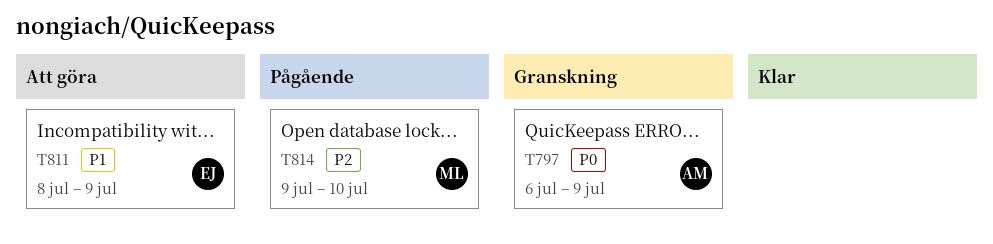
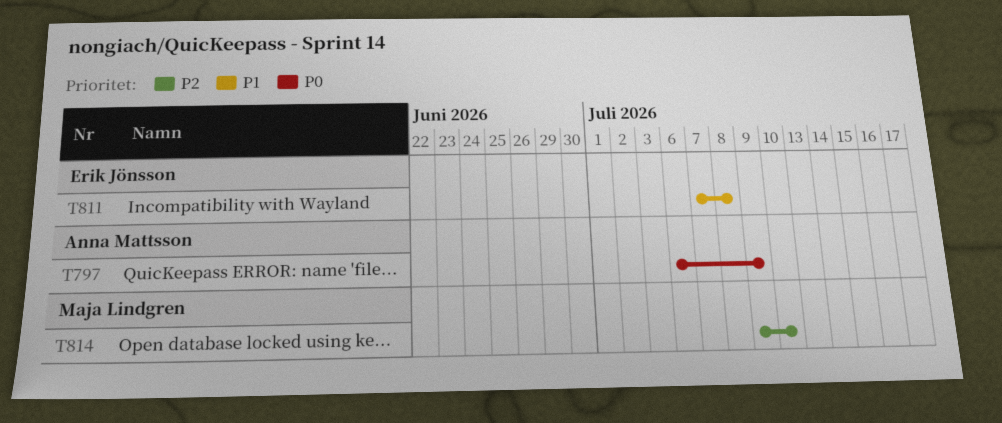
T811, start: Jul 8 -> Jul 7
T811, due: Jul 9 -> Jul 8

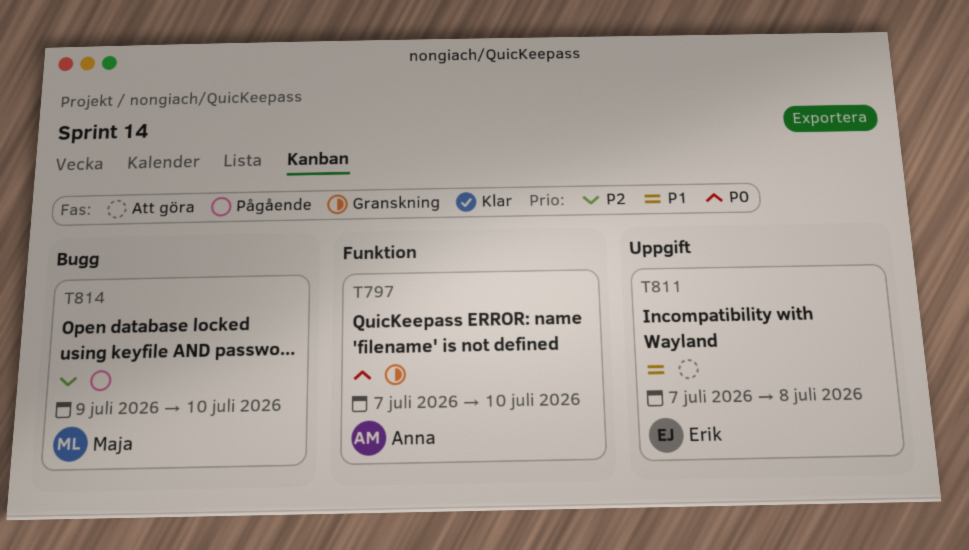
T797, start: Jul 6 -> Jul 7
T797, due: Jul 9 -> Jul 10

